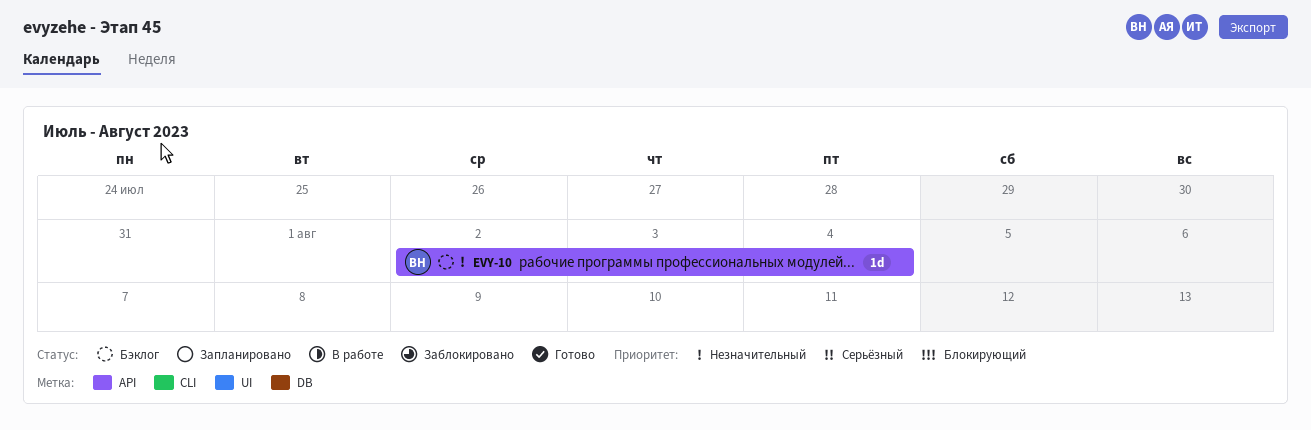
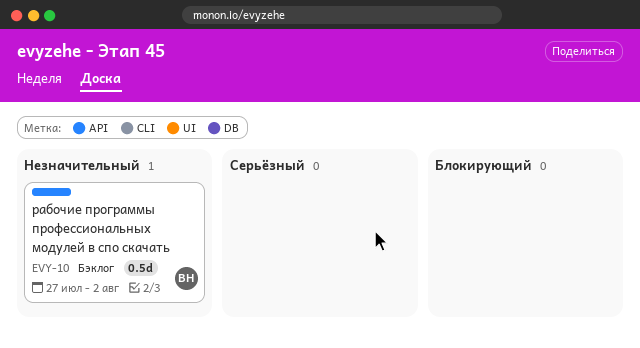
EVY-10, estimate: 1d -> 0.5d
EVY-10, start: Aug 2 -> Jul 27
EVY-10, due: Aug 4 -> Aug 2

